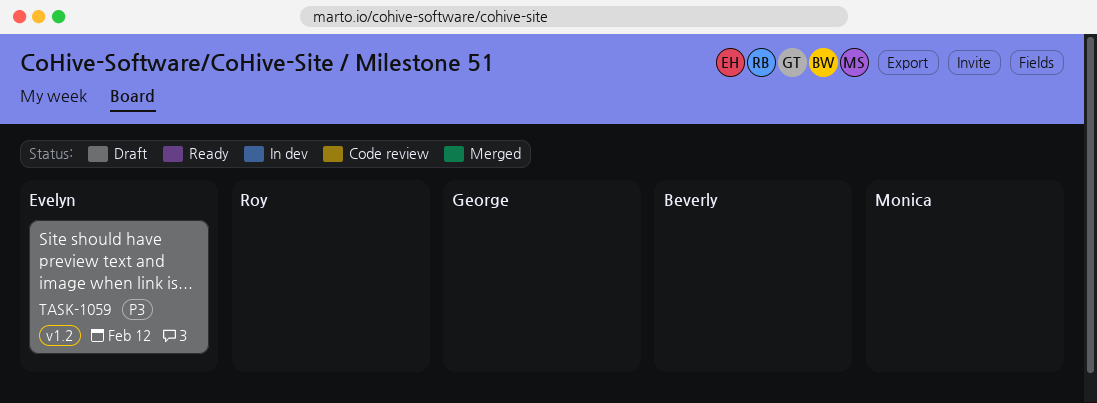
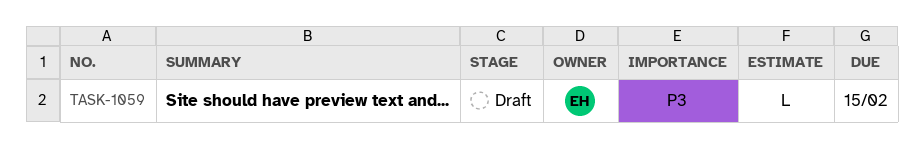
TASK-1059, due: Feb 12 -> Feb 15

